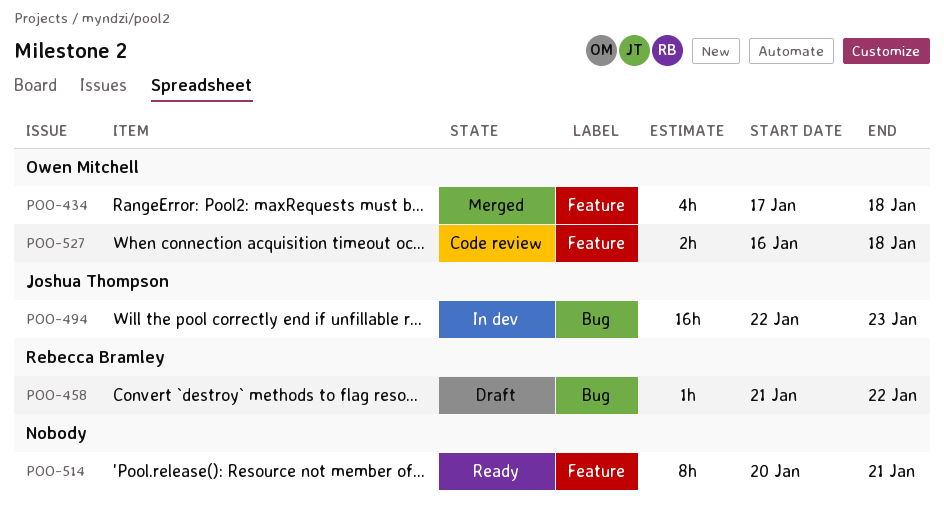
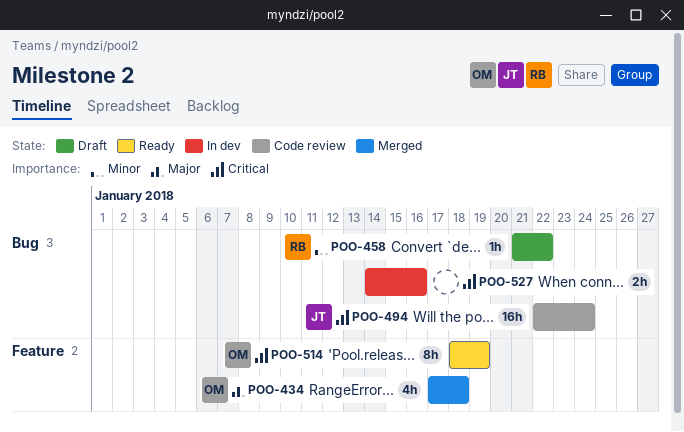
POO-494, status: In dev -> Code review
POO-494, due: Jan 23 -> Jan 24
POO-514, owner: none -> Owen Mitchell
POO-514, start: Jan 20 -> Jan 18
POO-514, due: Jan 21 -> Jan 19
POO-527, status: Code review -> In dev
POO-527, owner: Owen Mitchell -> none
POO-527, label: Feature -> Bug
POO-527, start: Jan 16 -> Jan 14
POO-527, due: Jan 18 -> Jan 16

